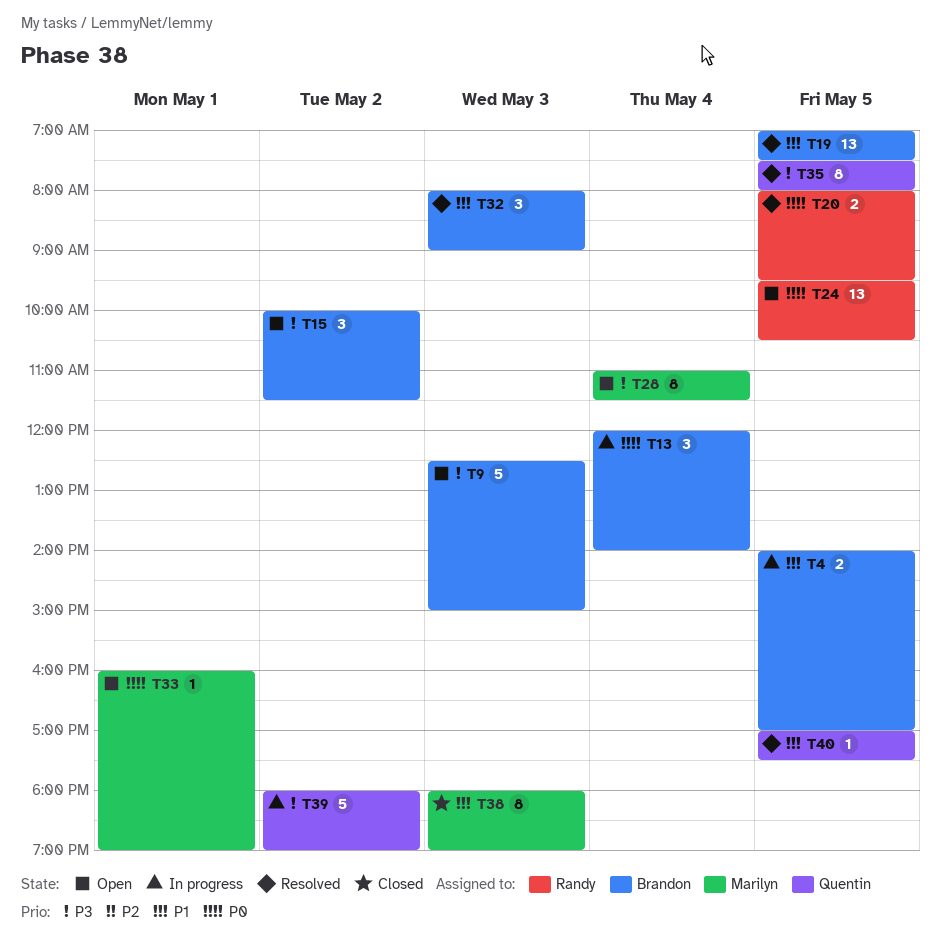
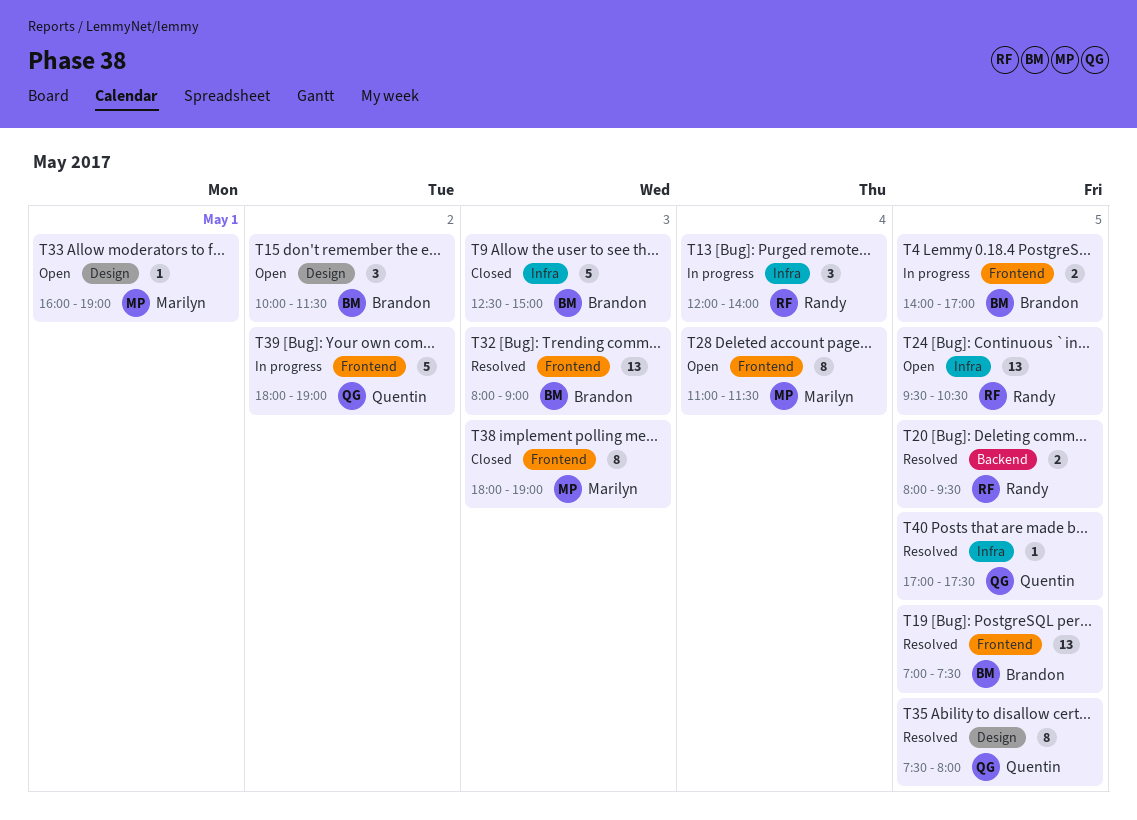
T9, status: Open -> Closed
T13, owner: Brandon -> Randy
T32, estimate: 3 -> 13

